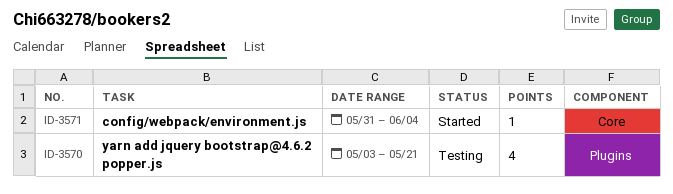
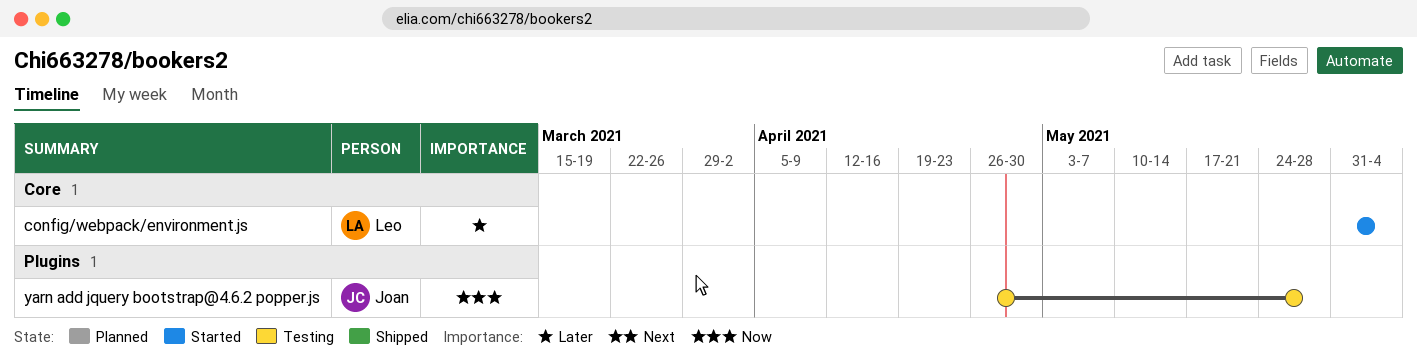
yarn add jquery bootstrap@4.6.2 popper.js, start: May 3 -> Apr 26
yarn add jquery bootstrap@4.6.2 popper.js, due: May 21 -> May 28

